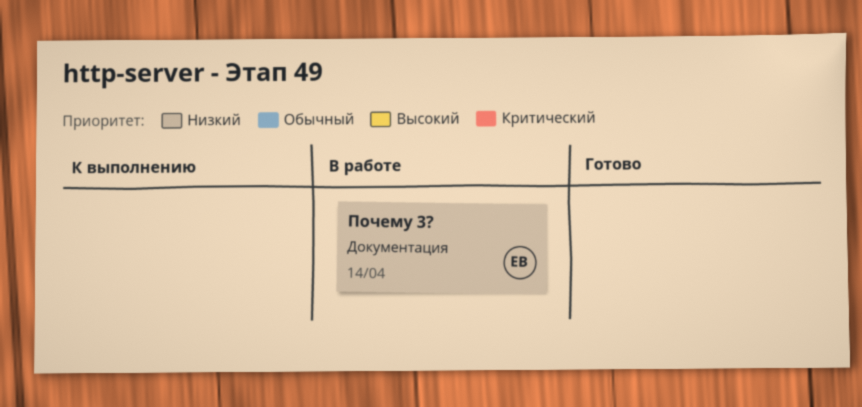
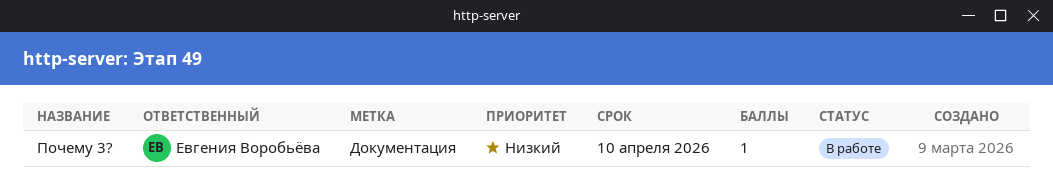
Почему 3?, due: Apr 14 -> Apr 10

